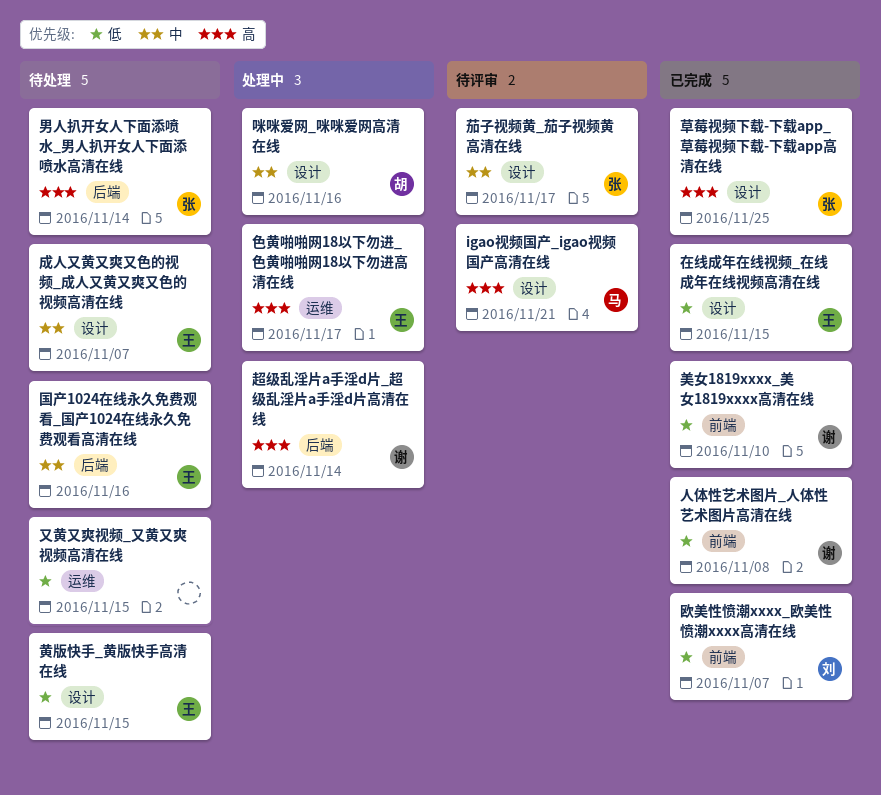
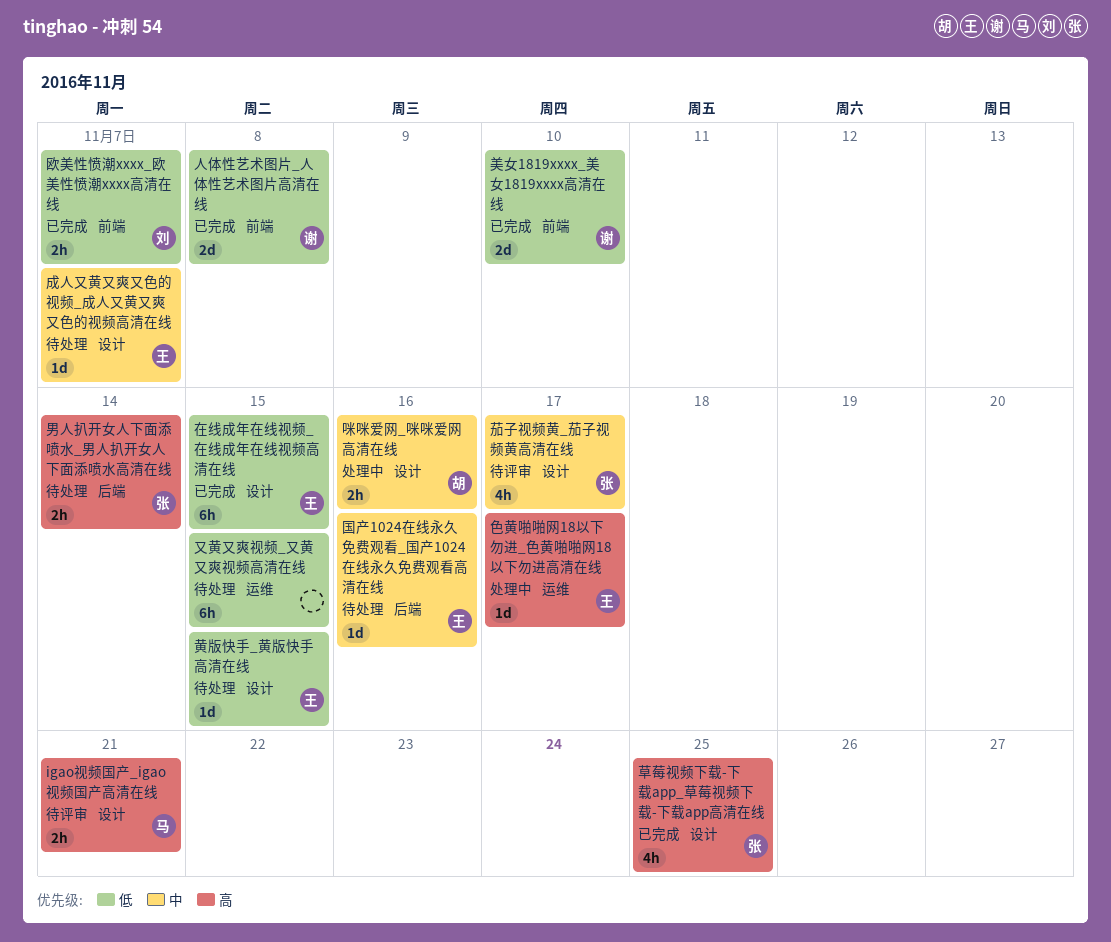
超级乱淫片a手淫d片_超级乱淫片a手淫d片高清在线: present -> none

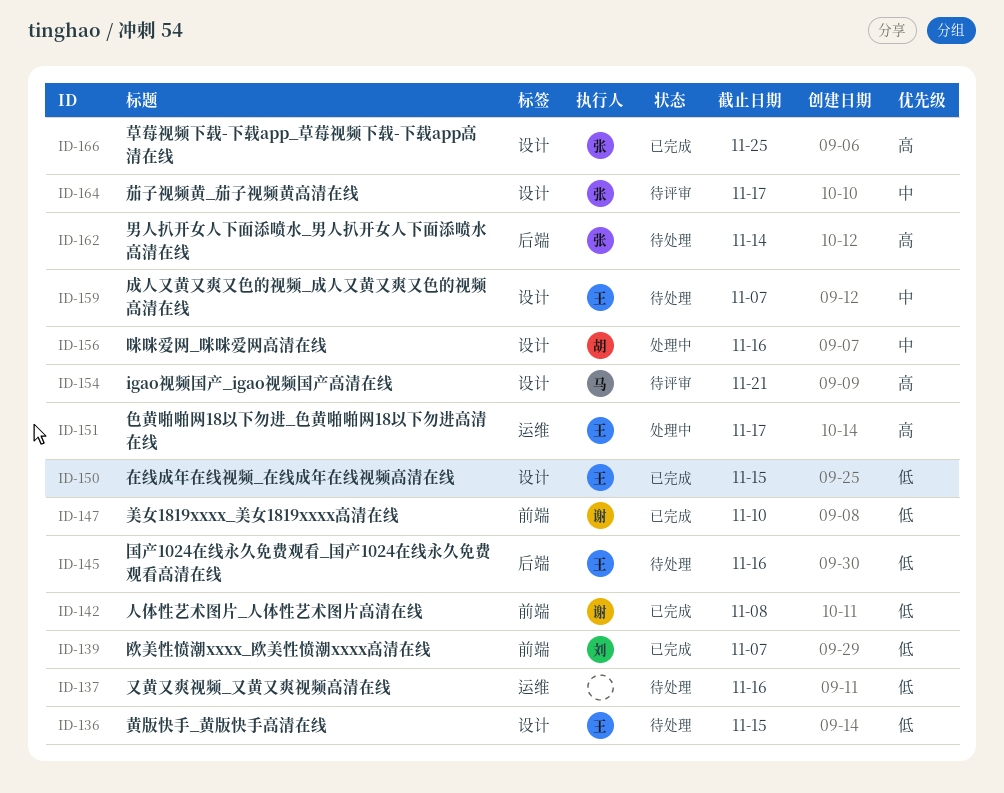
又黄又爽视频_又黄又爽视频高清在线, due: Nov 15 -> Nov 16
国产1024在线永久免费观看_国产1024在线永久免费观看高清在线, priority: 中 -> 低

